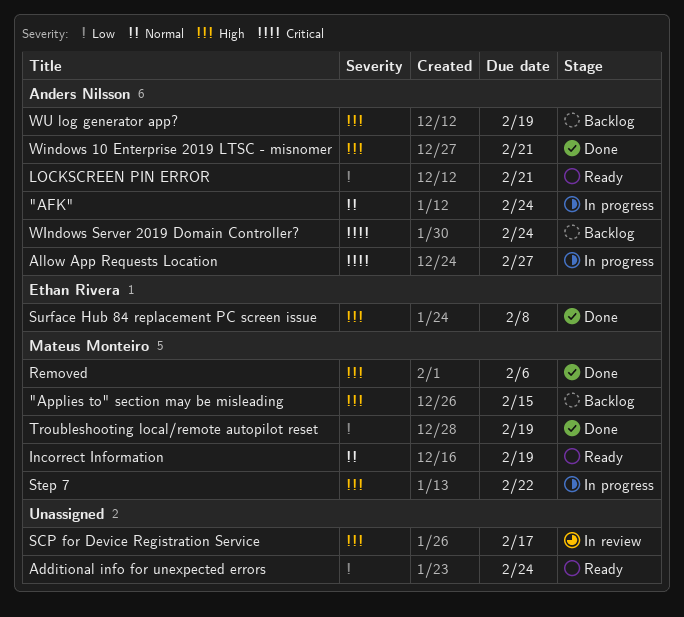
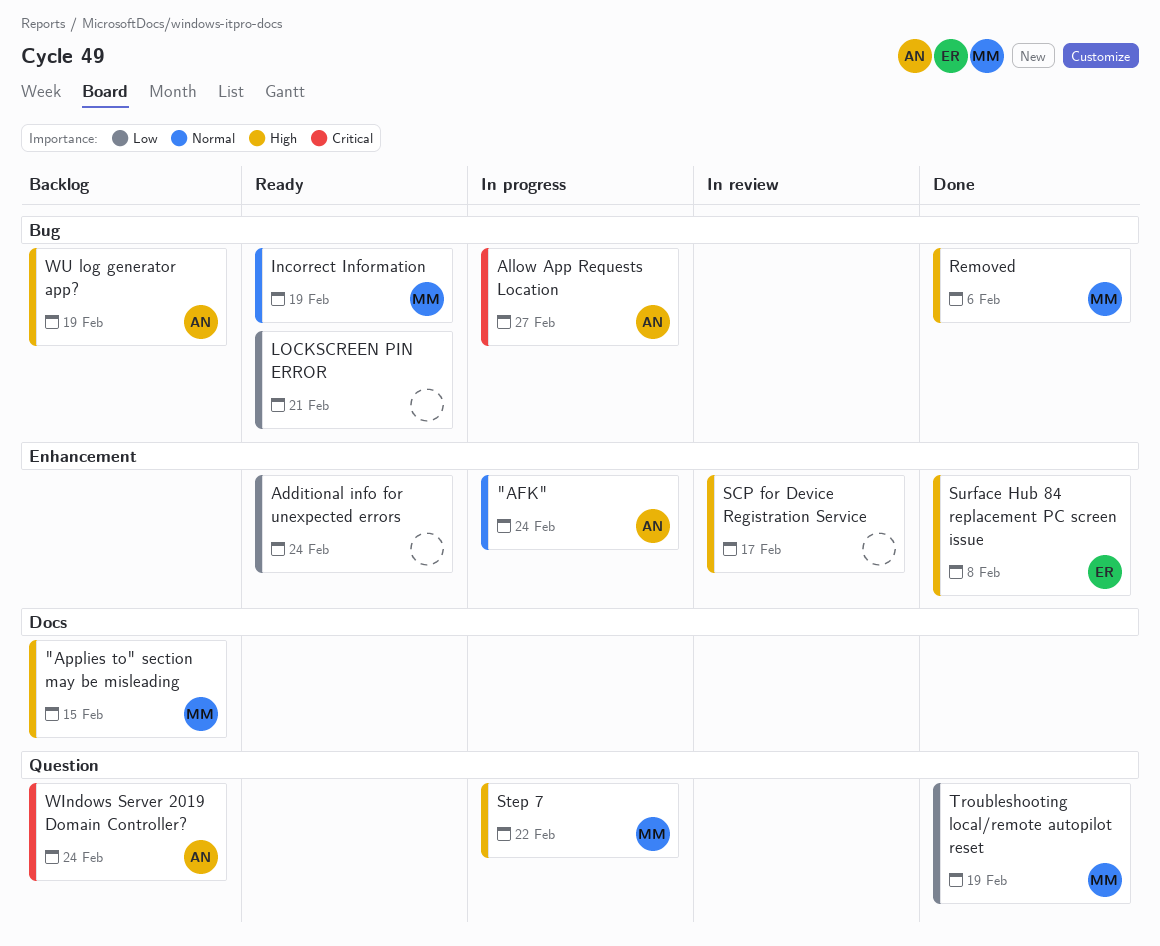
LOCKSCREEN PIN ERROR, owner: Anders Nilsson -> none
Windows 10 Enterprise 2019 LTSC - misnomer: present -> none

